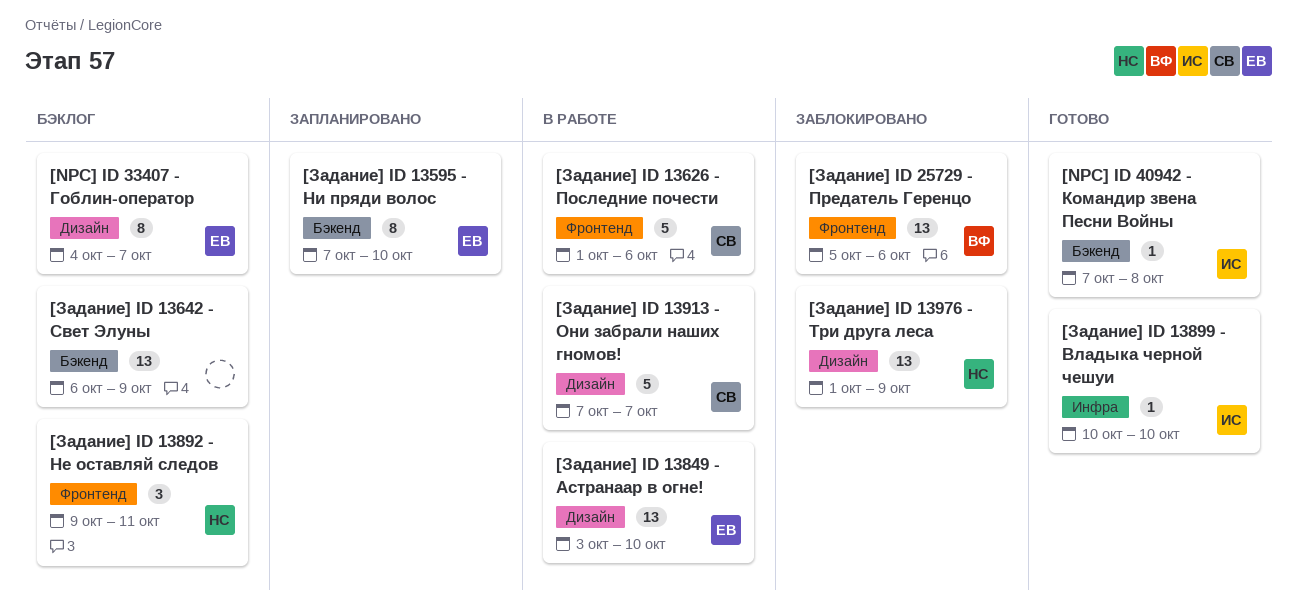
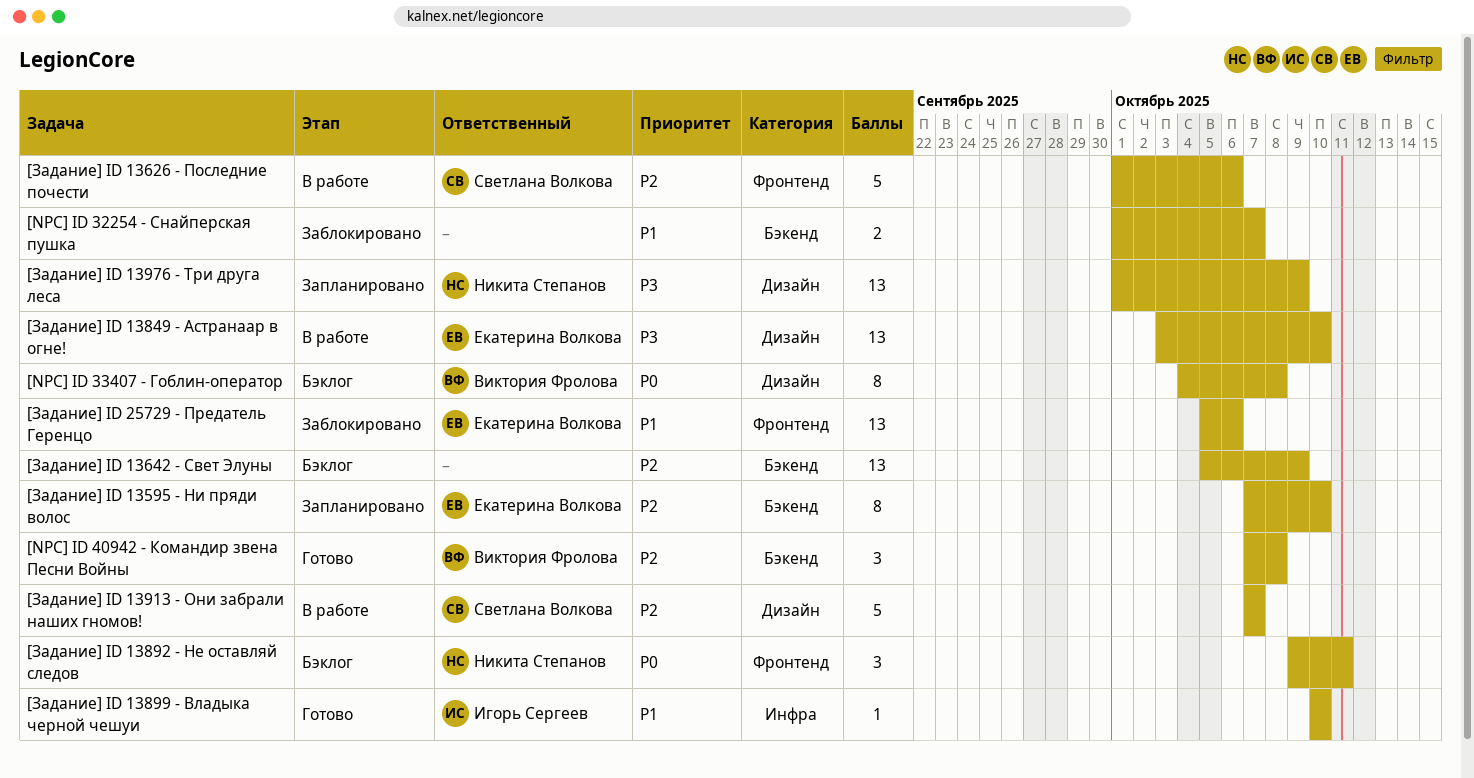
[NPC] ID 32254 - Снайперская пушка: none -> present
[NPC] ID 33407 - Гоблин-оператор, owner: Екатерина Волкова -> Виктория Фролова
[NPC] ID 33407 - Гоблин-оператор, due: Oct 7 -> Oct 8
[NPC] ID 40942 - Командир звена Песни Войны, owner: Игорь Сергеев -> Виктория Фролова
[NPC] ID 40942 - Командир звена Песни Войны, estimate: 1 -> 3
[Задание] ID 13642 - Cвет Элуны, start: Oct 6 -> Oct 5
[Задание] ID 13976 - Три друга леса, status: Заблокировано -> Запланировано
[Задание] ID 25729 - Предатель Геренцо, owner: Виктория Фролова -> Екатерина Волкова

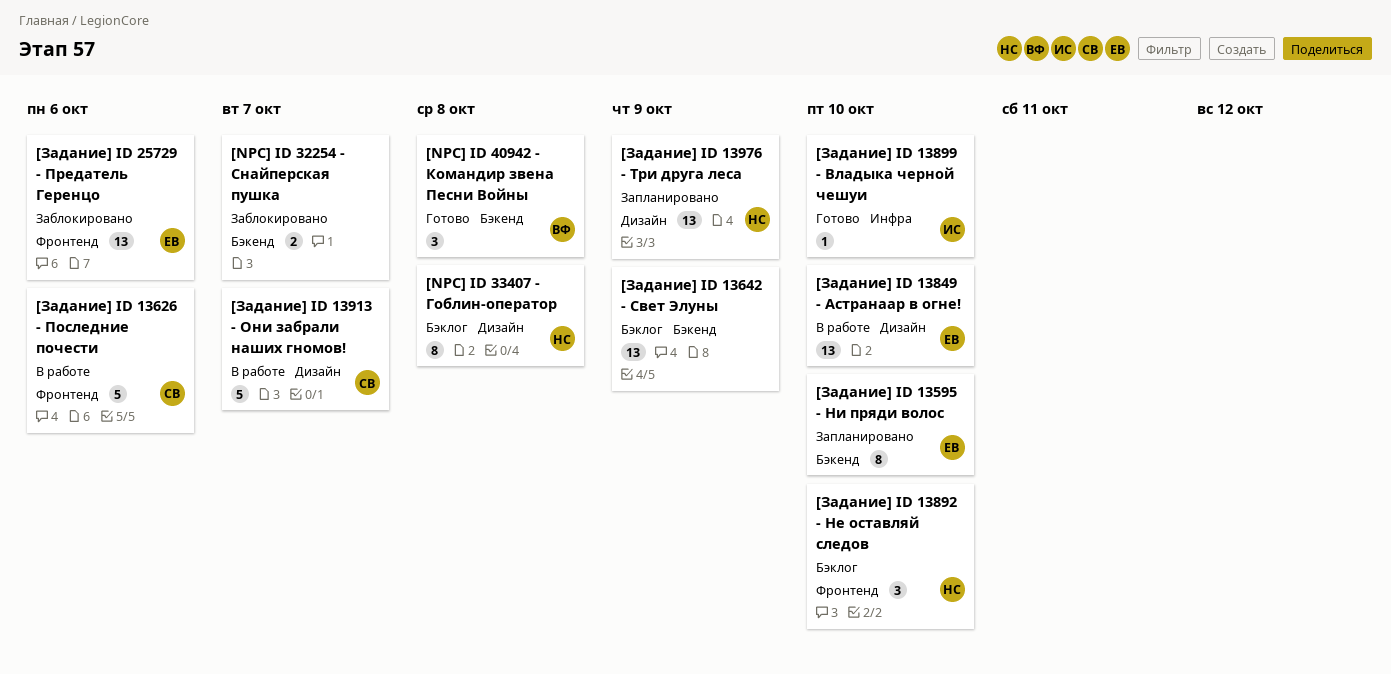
[NPC] ID 33407 - Гоблин-оператор, owner: Виктория Фролова -> Никита Степанов
[Задание] ID 13892 - Не оставляй следов, due: Oct 11 -> Oct 10

